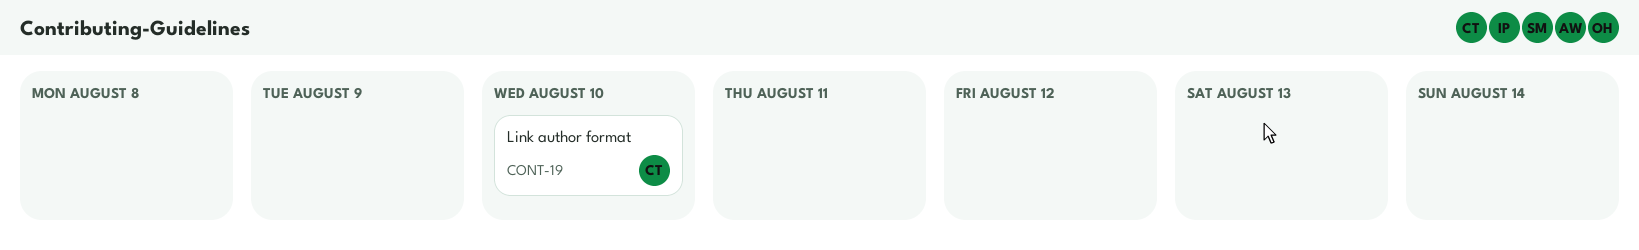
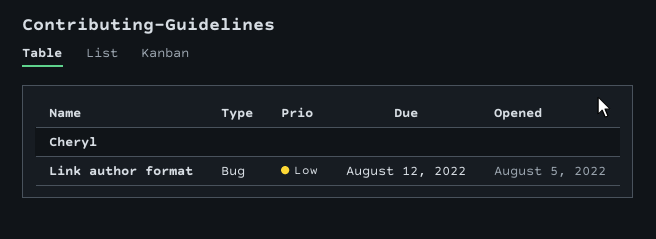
Link author format, due: Aug 10 -> Aug 12

